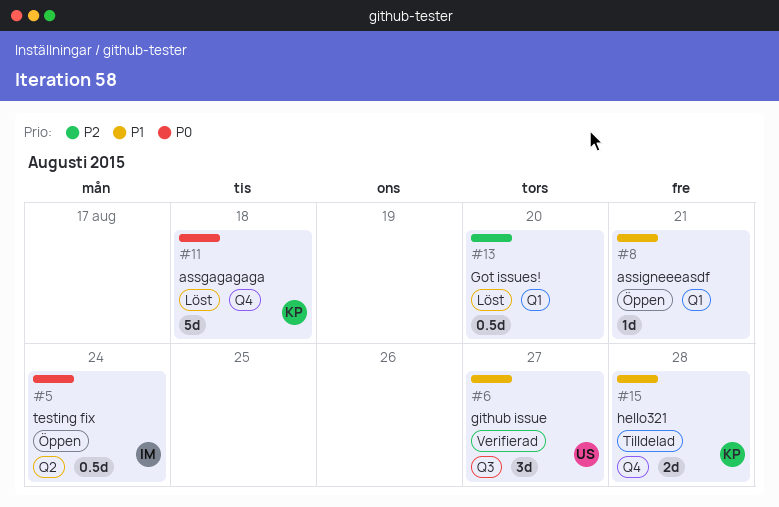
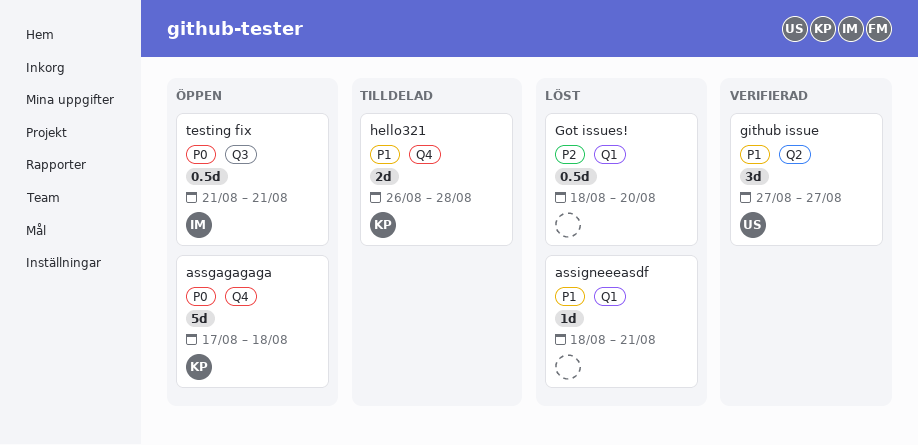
assgagagaga, status: Löst -> Öppen
assigneeeasdf, status: Öppen -> Löst
github issue, label: Q3 -> Q2
testing fix, label: Q2 -> Q3
testing fix, due: Aug 24 -> Aug 21

